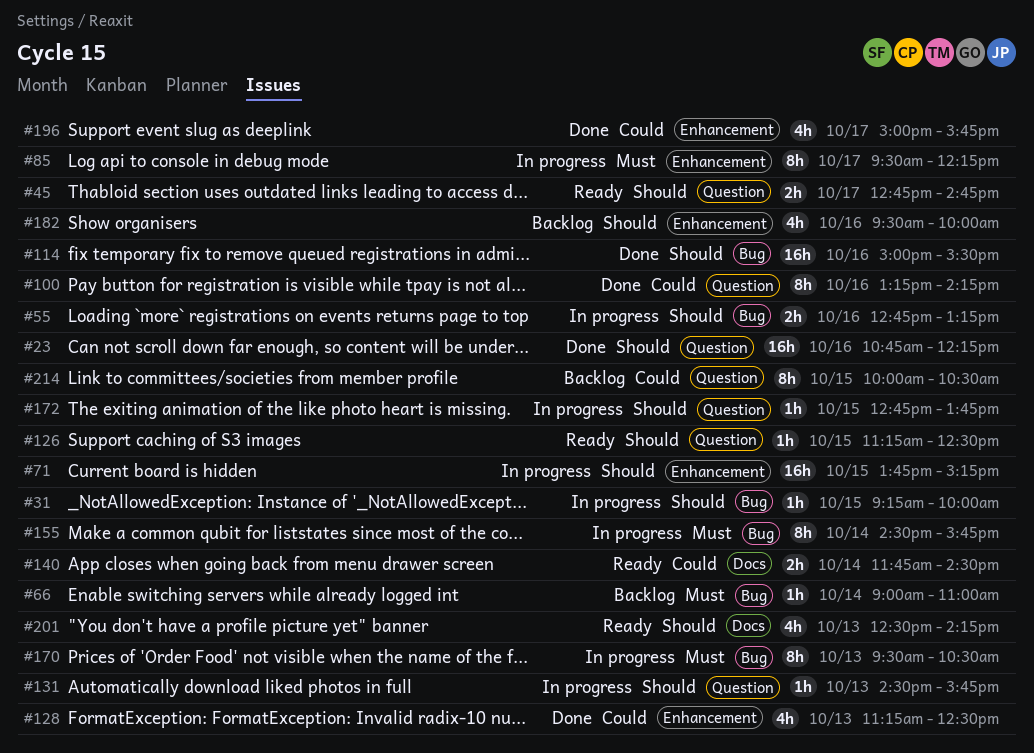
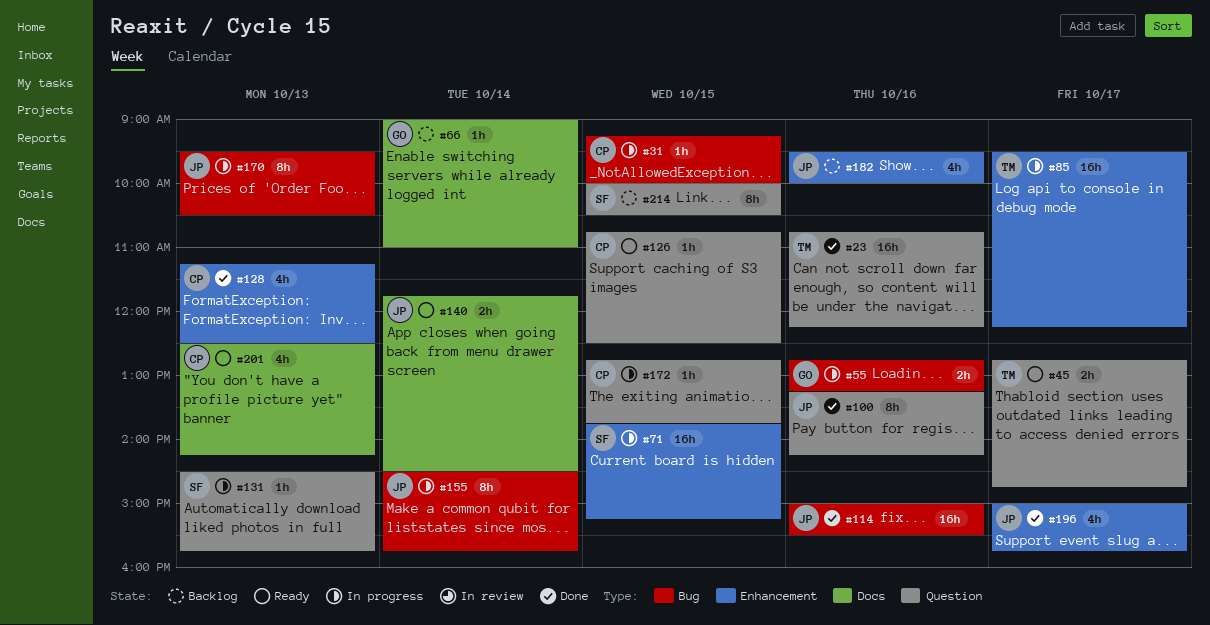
#66, label: Bug -> Docs
#85, estimate: 8h -> 16h
#126, begins: 11:15 -> 10:45

